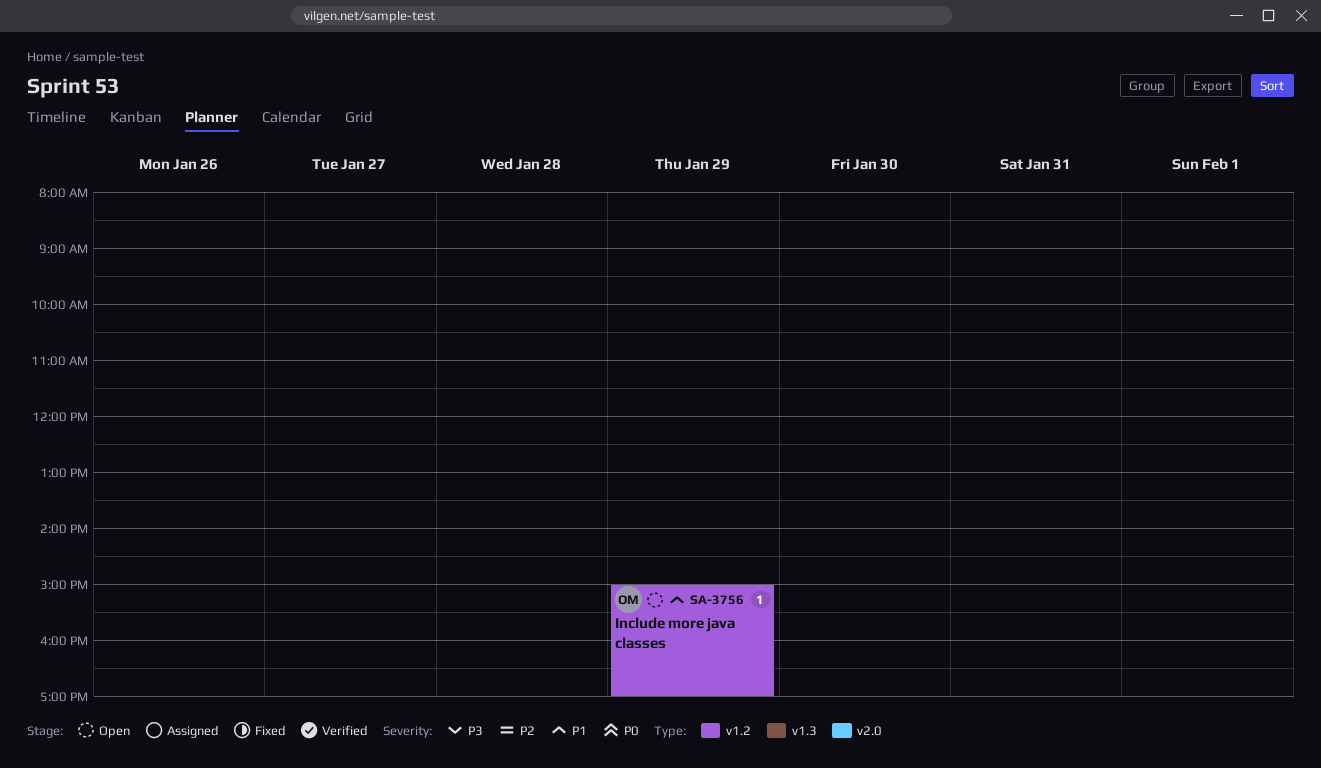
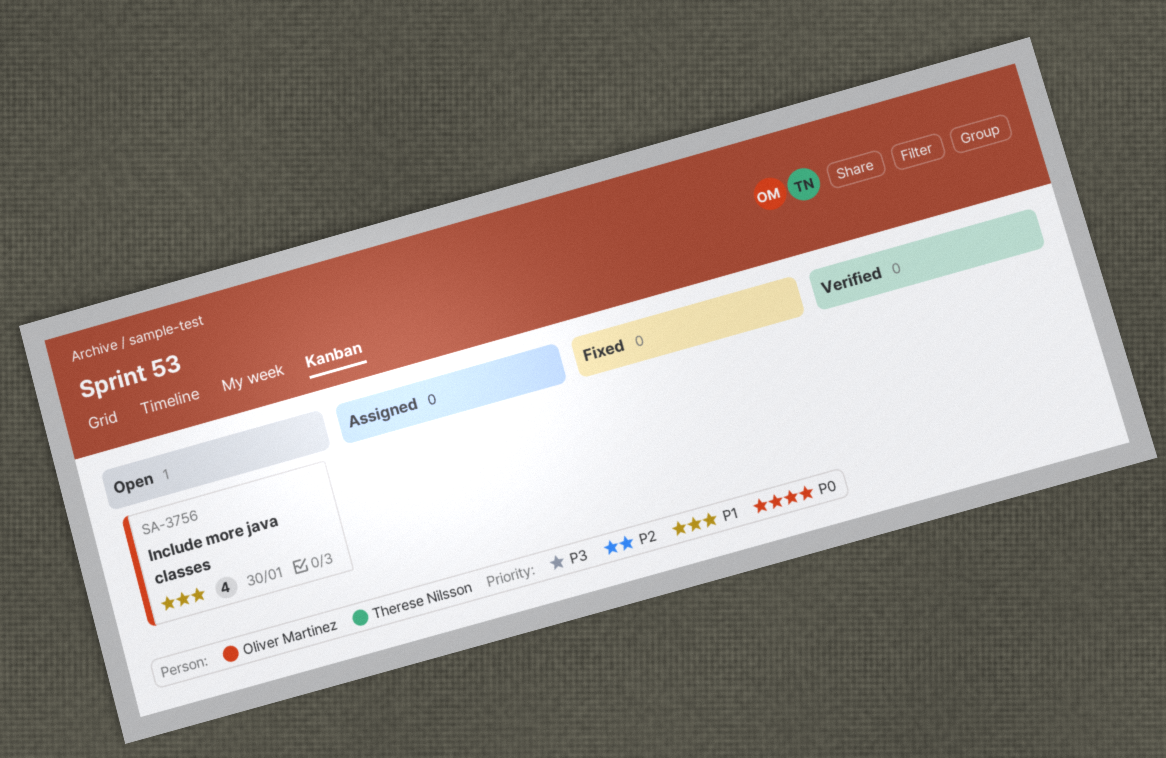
SA-3756, estimate: 1 -> 4
SA-3756, day: Jan 29 -> Jan 30

